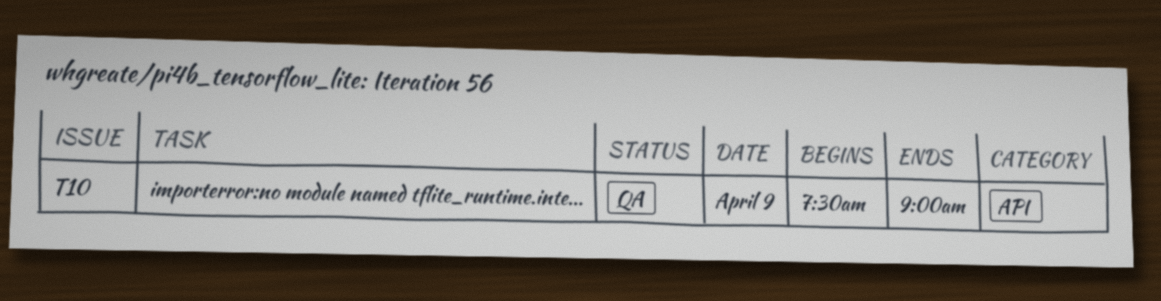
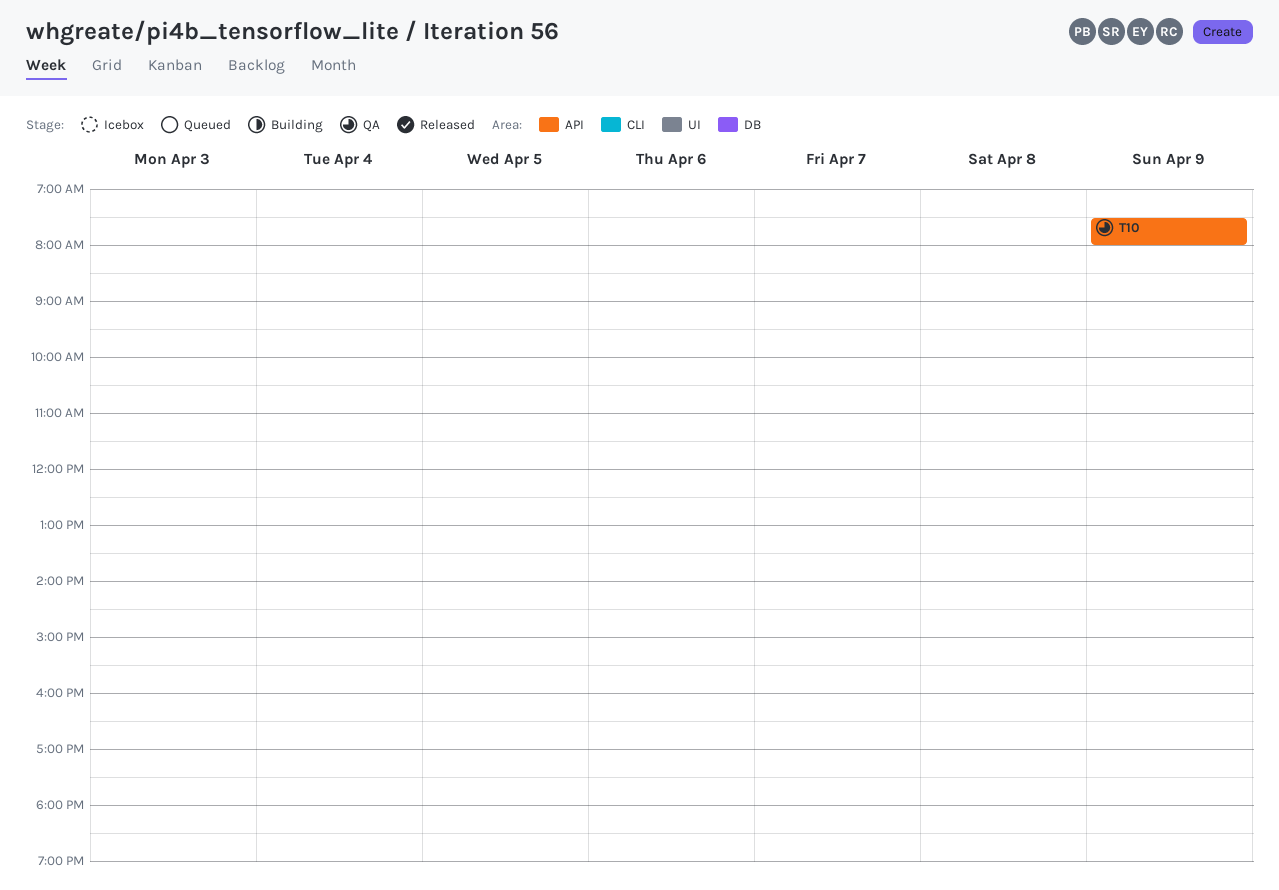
T10, ends: 09:00 -> 08:00

